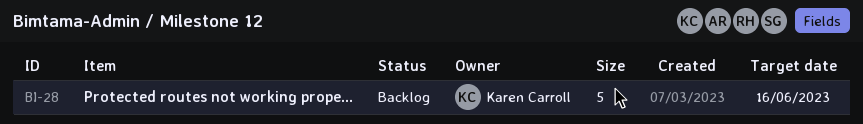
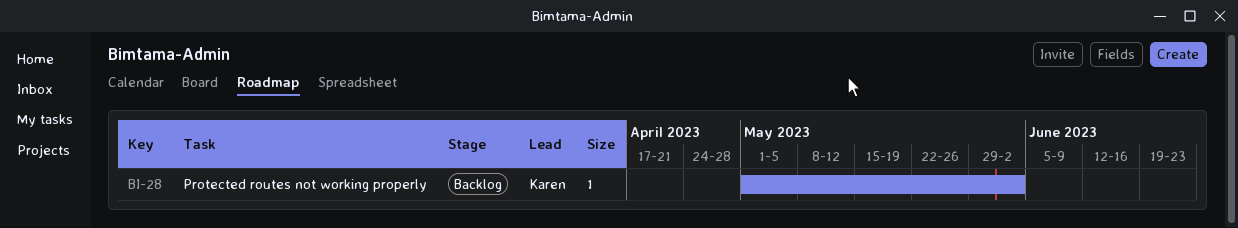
BI-28, estimate: 5 -> 1
BI-28, due: Jun 16 -> Jun 2

